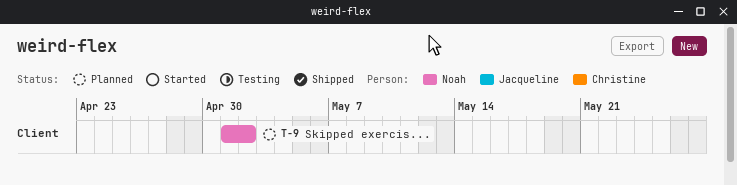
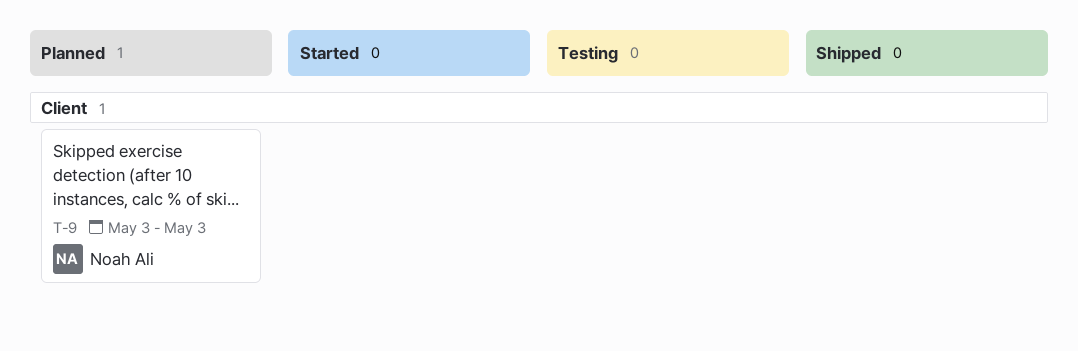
T-9, start: May 1 -> May 3
T-9, due: May 2 -> May 3

